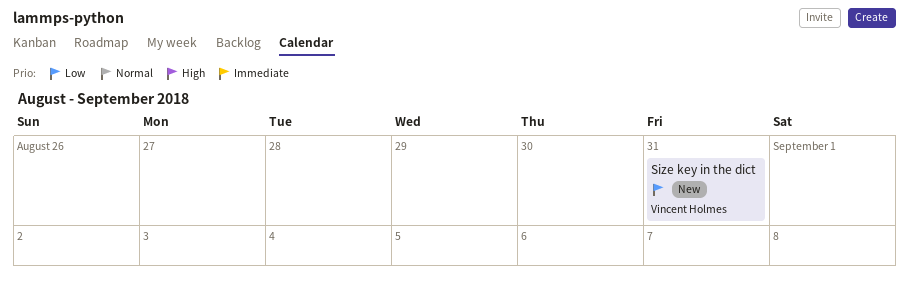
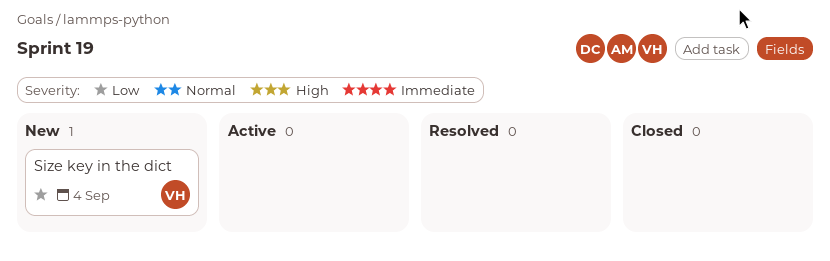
Size key in the dict, due: Aug 31 -> Sep 4

